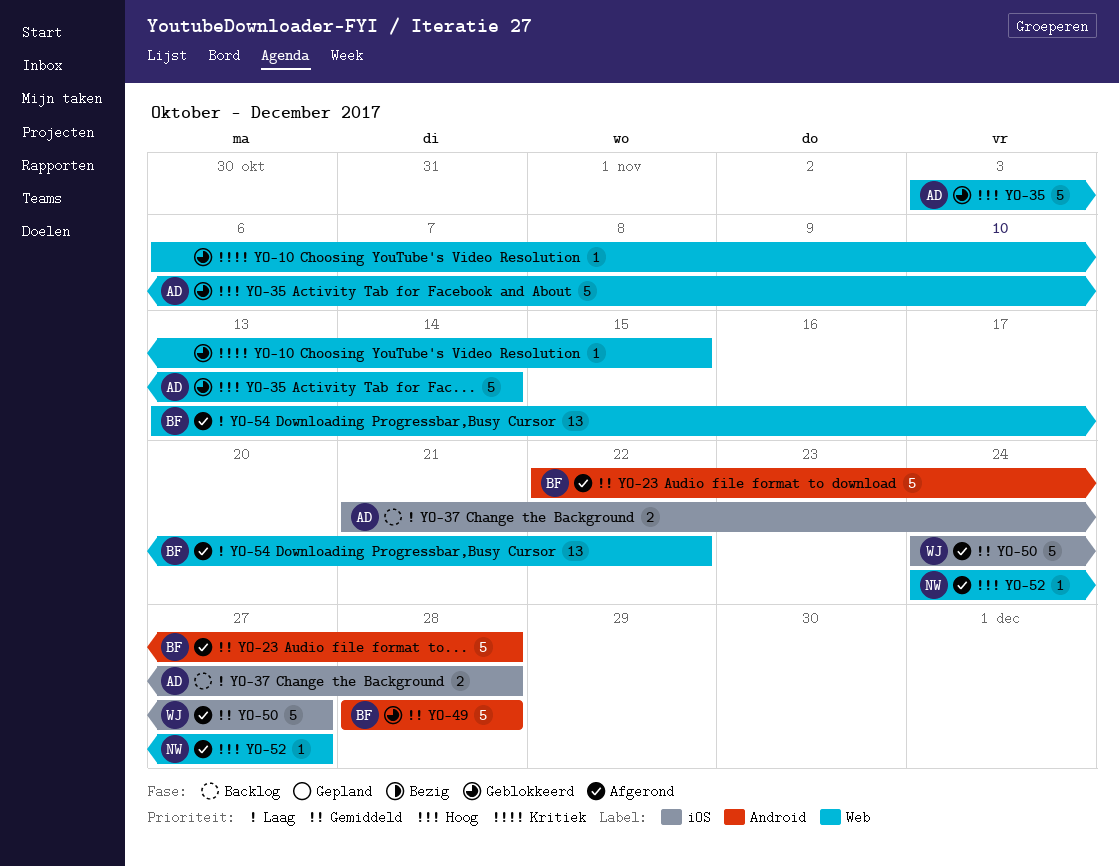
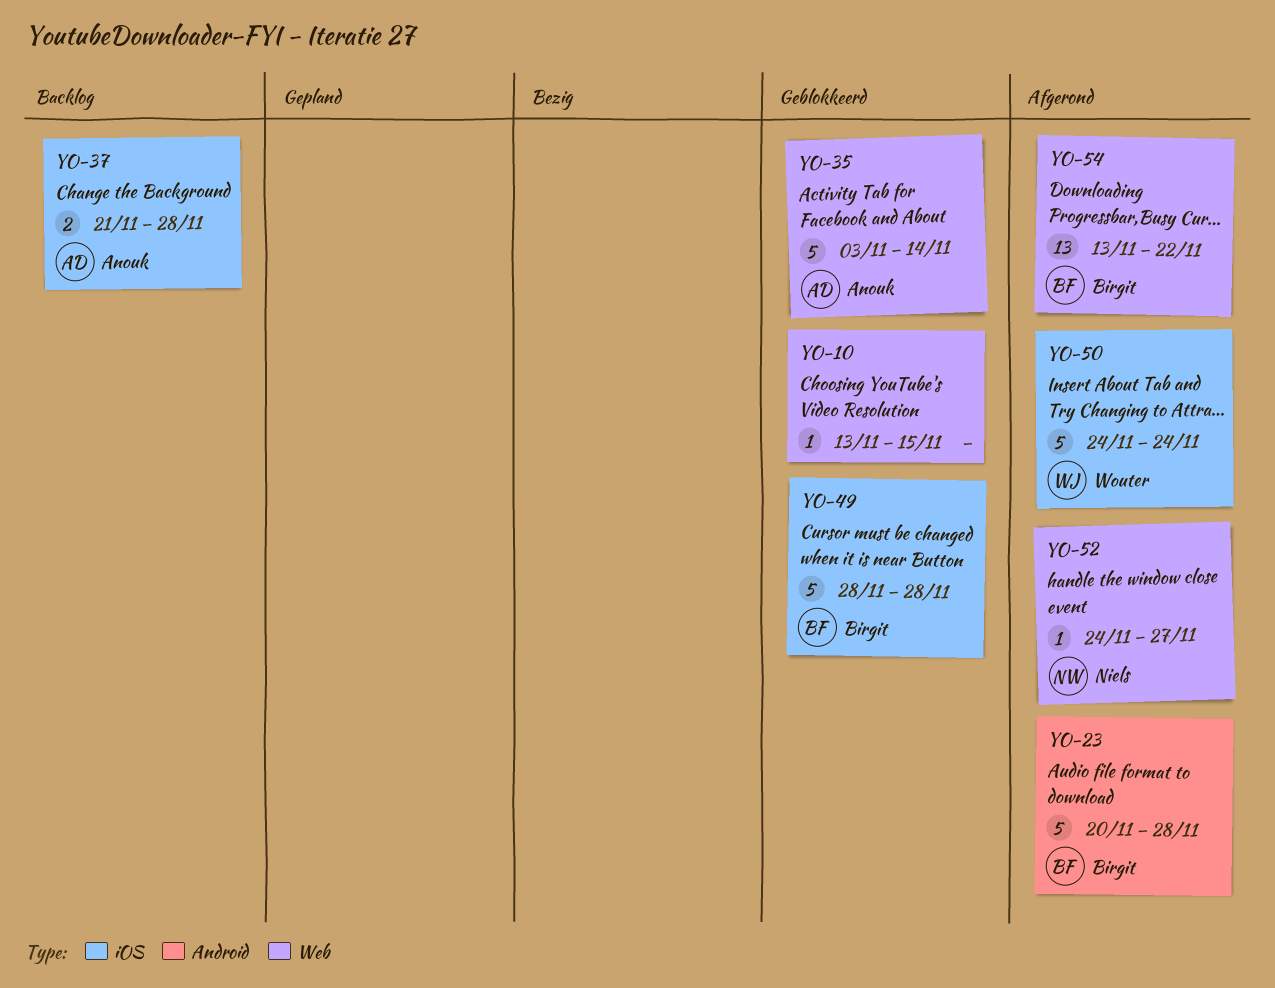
YO-10, start: Nov 6 -> Nov 13
YO-23, start: Nov 22 -> Nov 20
YO-49, label: Android -> iOS
YO-50, due: Nov 27 -> Nov 24

